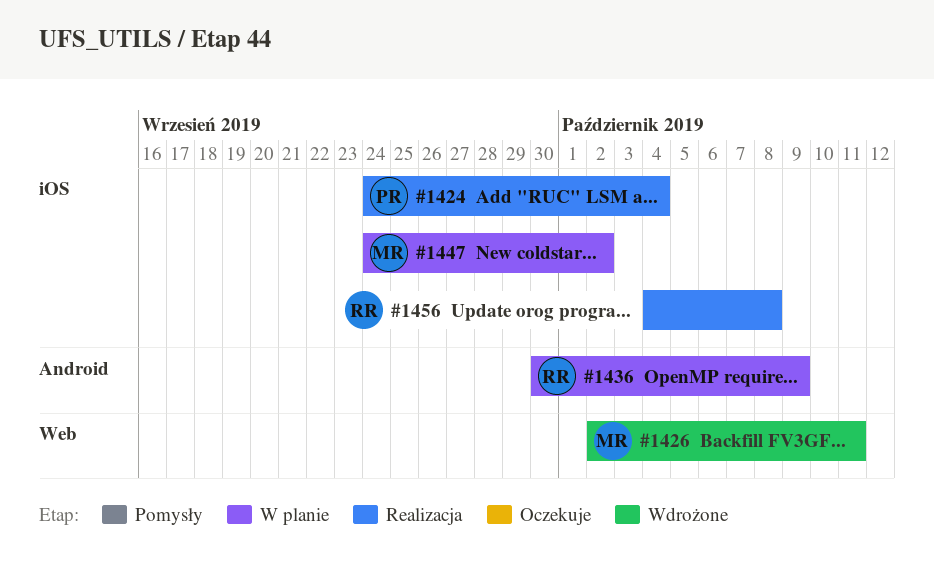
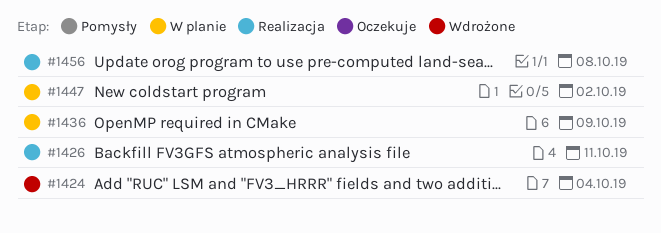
#1424, status: Realizacja -> Wdrożone
#1426, status: Wdrożone -> Realizacja

